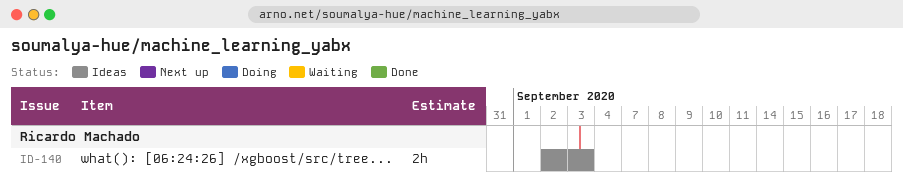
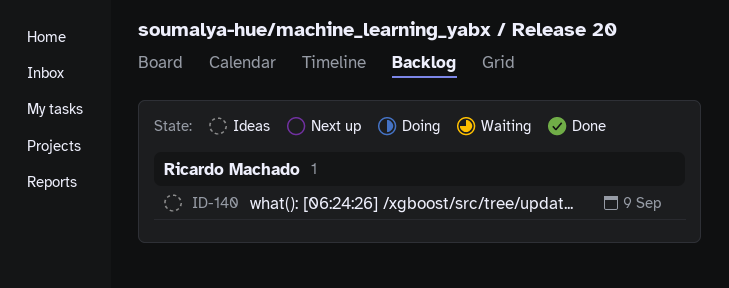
ID-140, due: Sep 3 -> Sep 9

